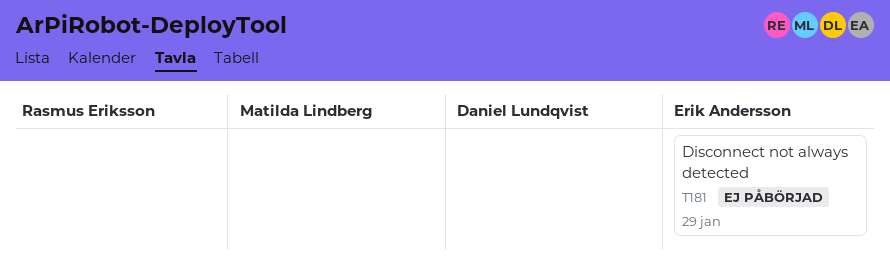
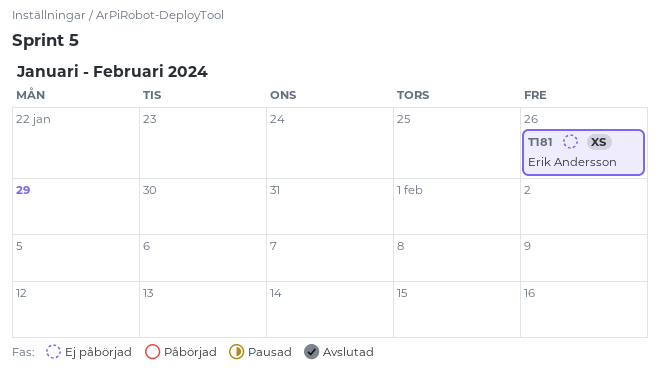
T181, due: Jan 29 -> Jan 26

